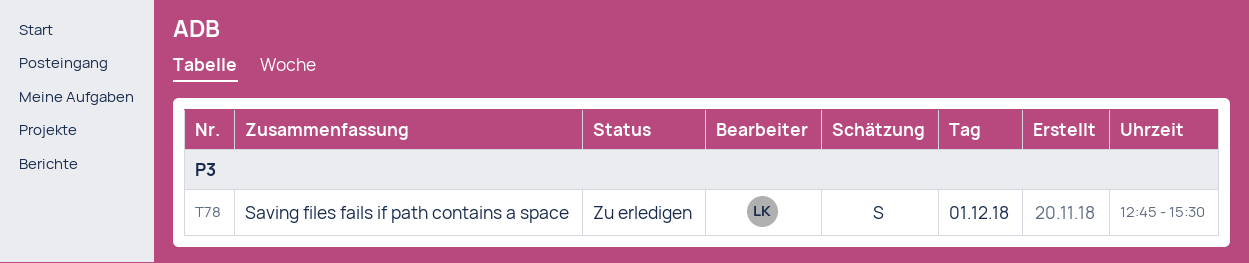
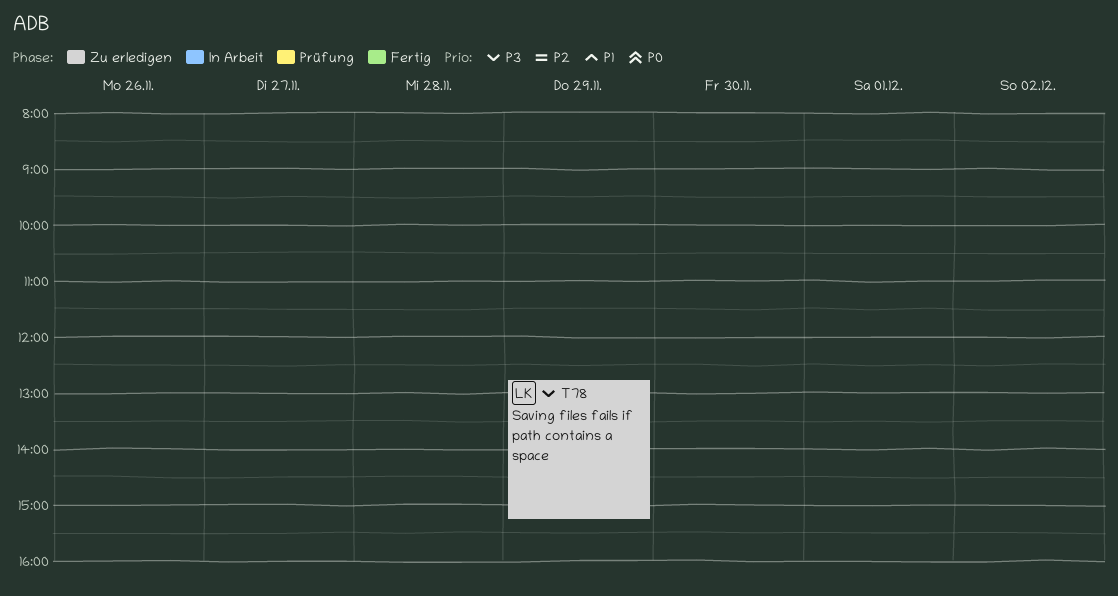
T78, day: Dec 1 -> Nov 29
T78, ends: 15:30 -> 15:15

